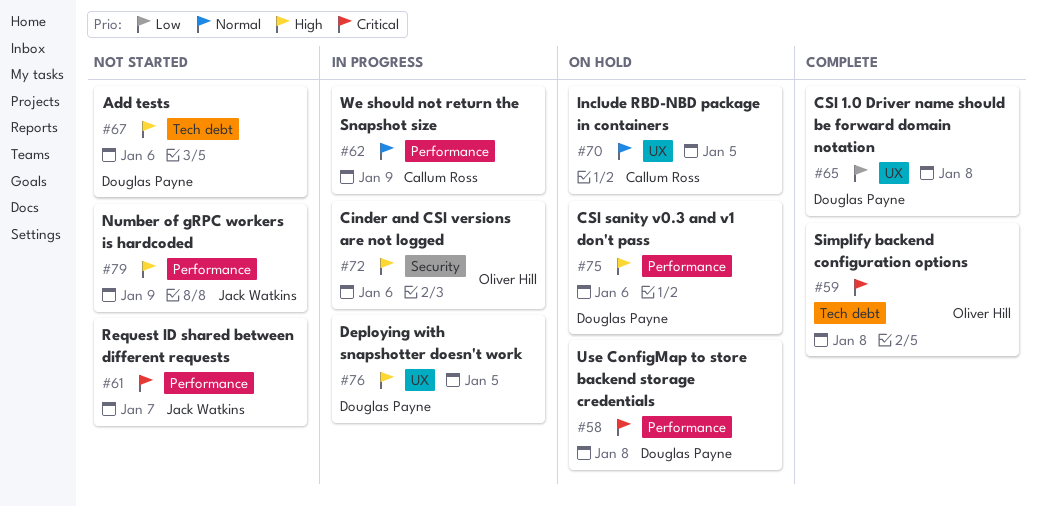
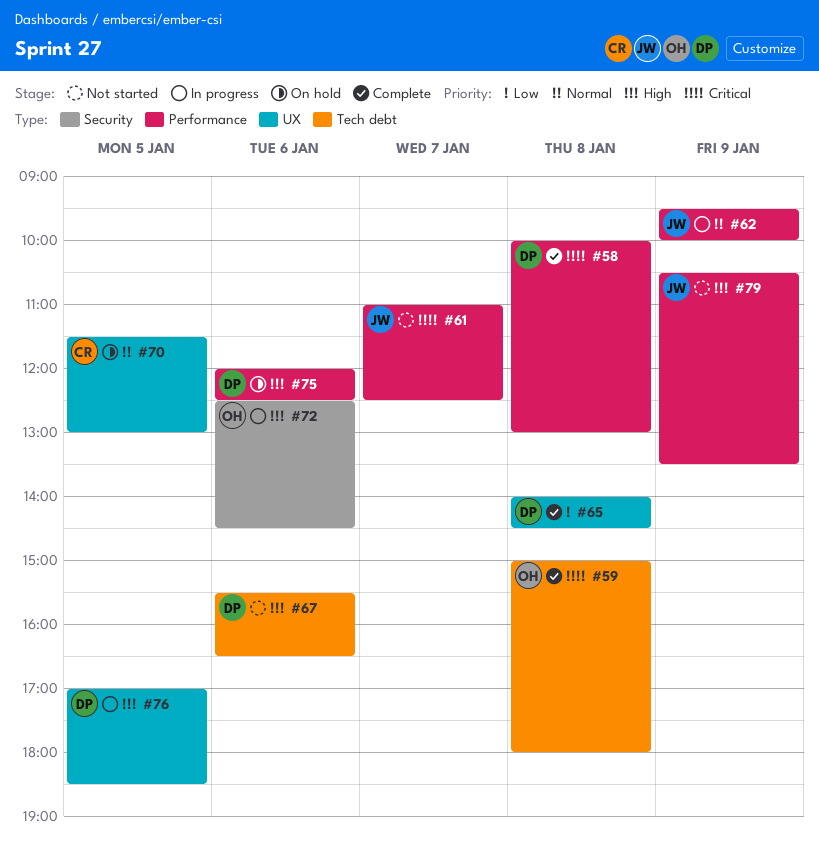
#58, status: On hold -> Complete
#62, owner: Callum Ross -> Jack Watkins

